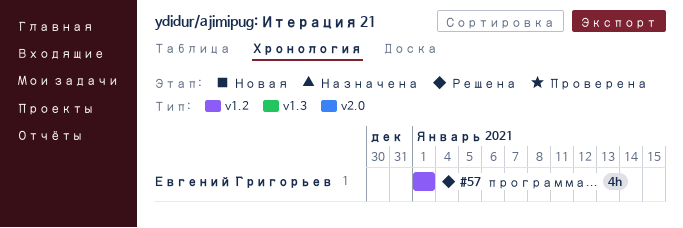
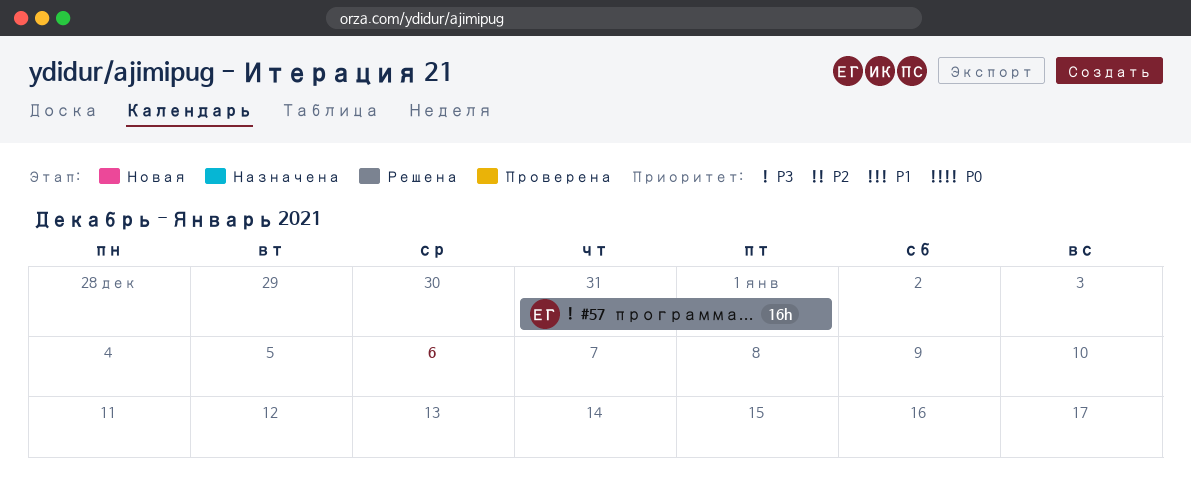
#57, estimate: 4h -> 16h
#57, start: Jan 1 -> Dec 31

